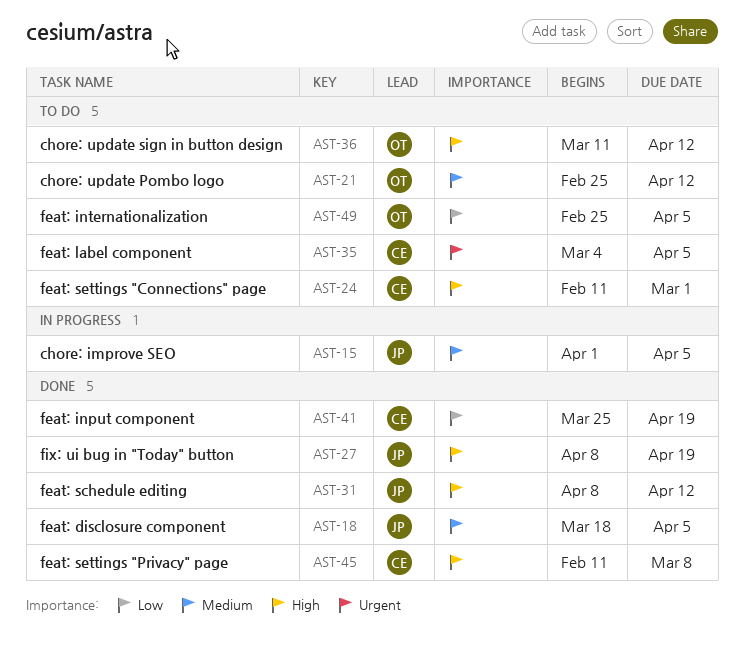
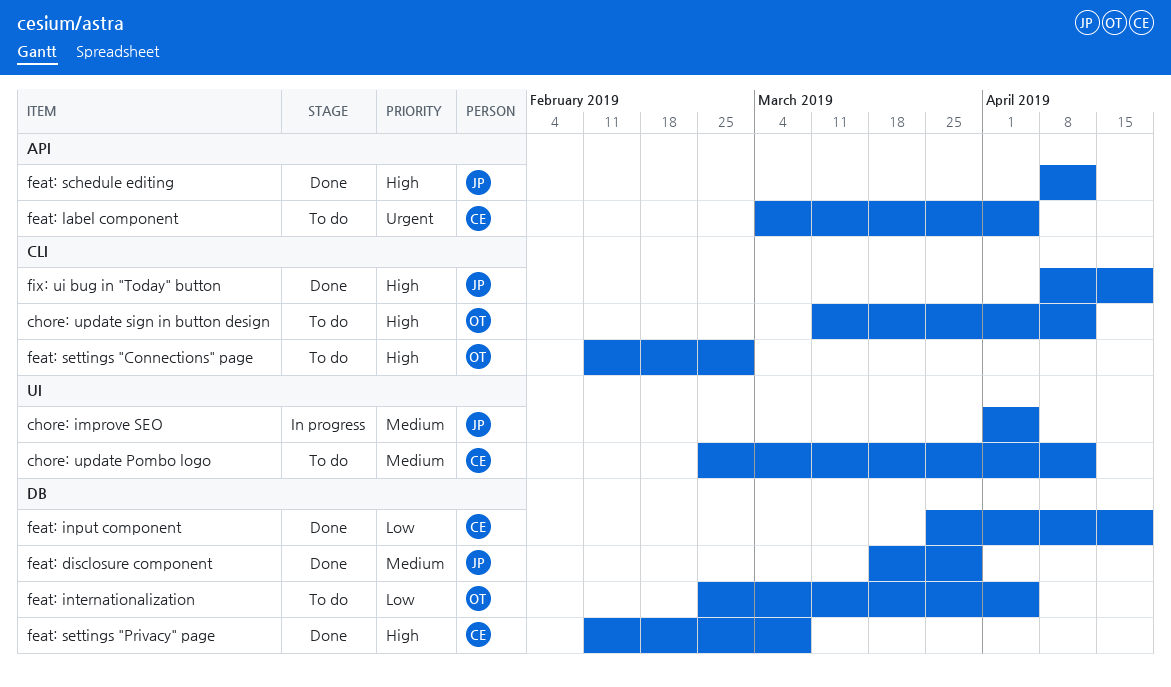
chore: update Pombo logo, owner: OT -> CE
feat: disclosure component, due: Apr 5 -> Mar 29
feat: settings "Connections" page, owner: CE -> OT

